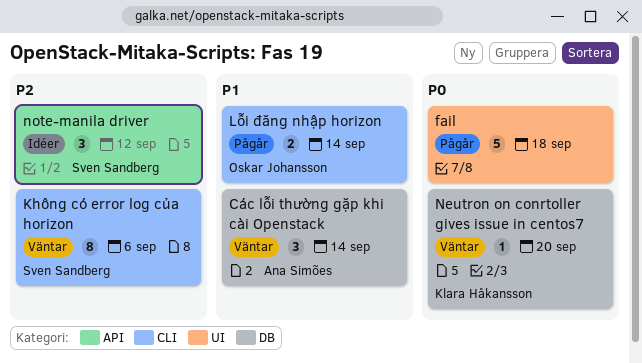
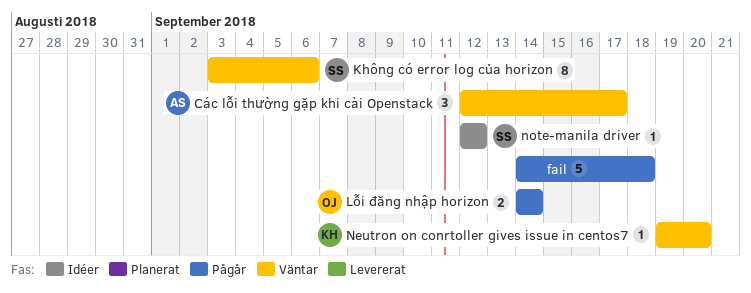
Các lỗi thường gặp khi cài Openstack, due: Sep 14 -> Sep 17
note-manila driver, estimate: 3 -> 1

